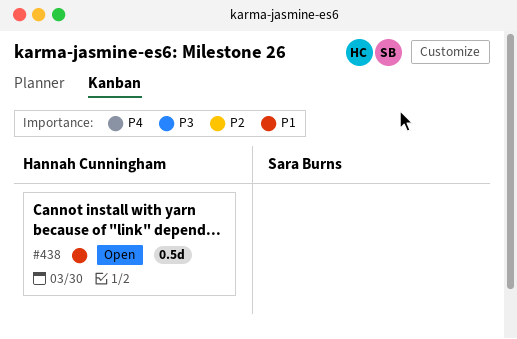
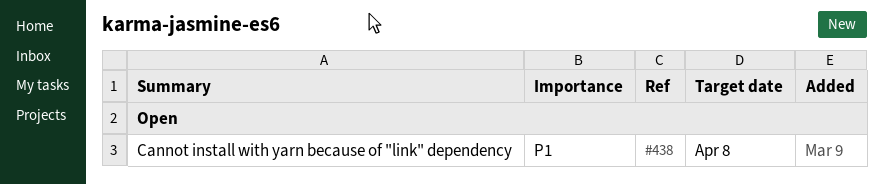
#438, due: Mar 30 -> Apr 8

